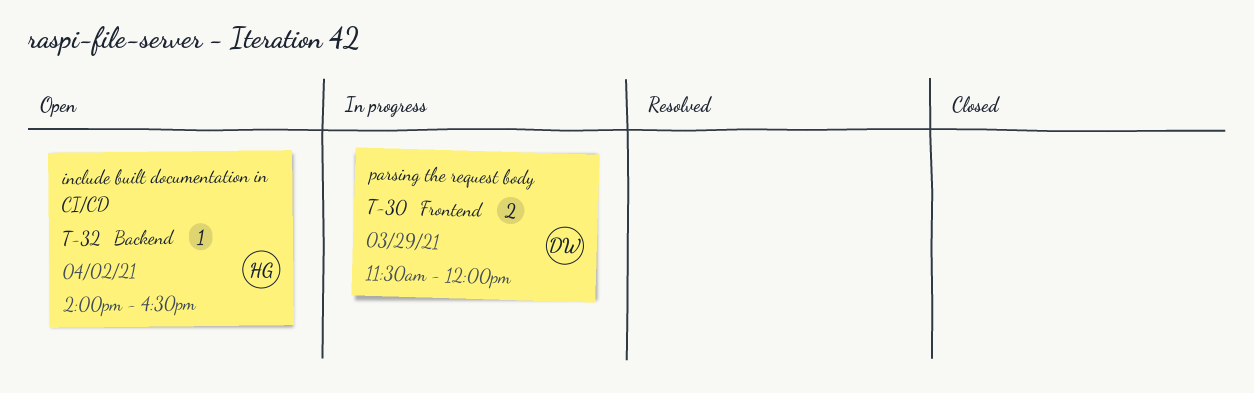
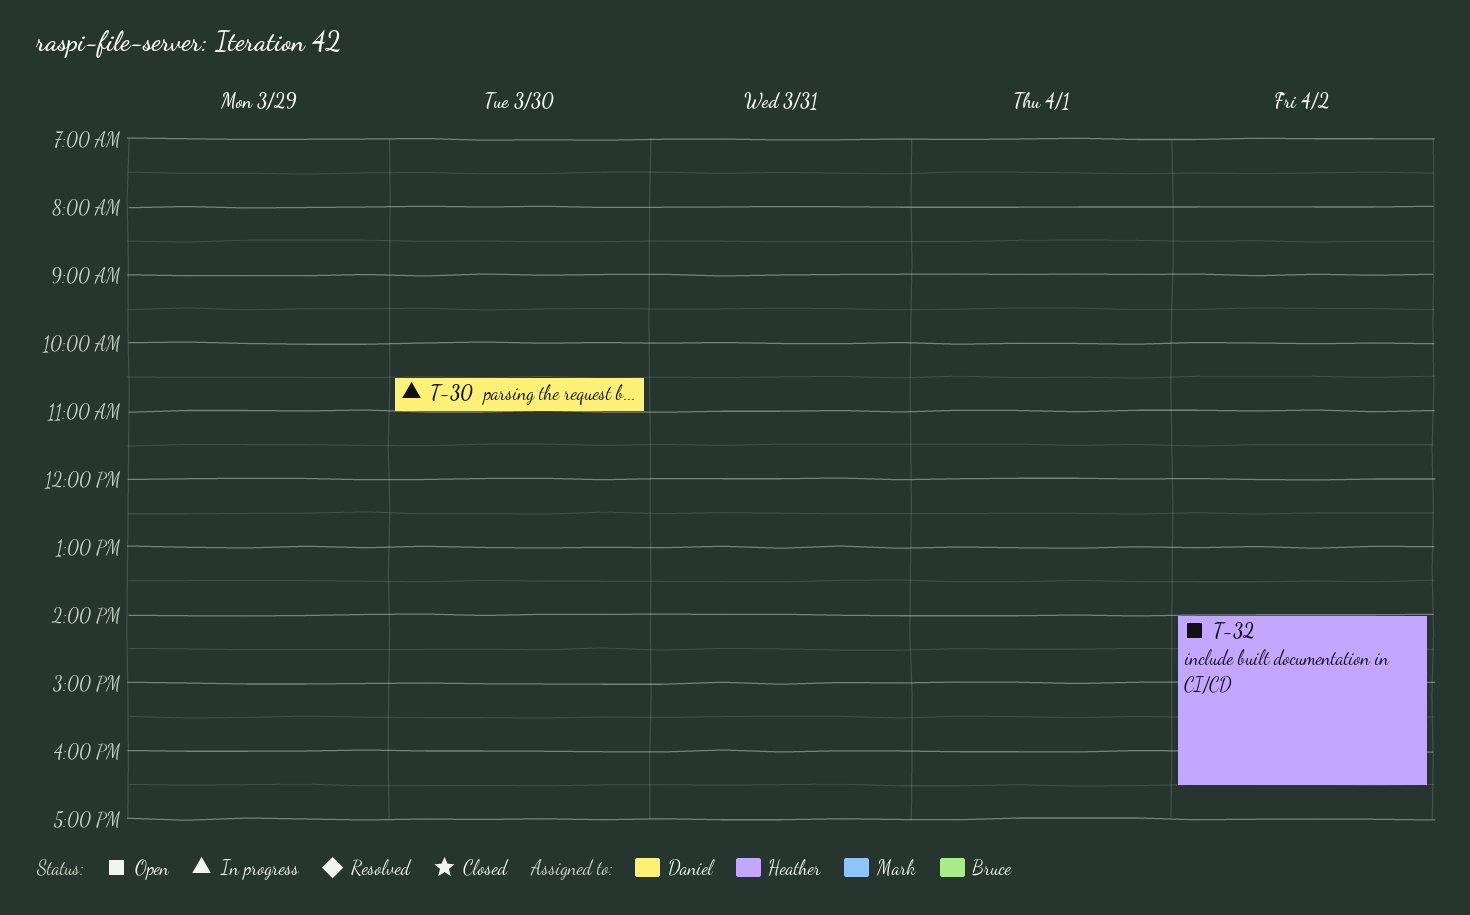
T-30, day: Mar 29 -> Mar 30
T-30, begins: 11:30 -> 10:30
T-30, ends: 12:00 -> 11:00

